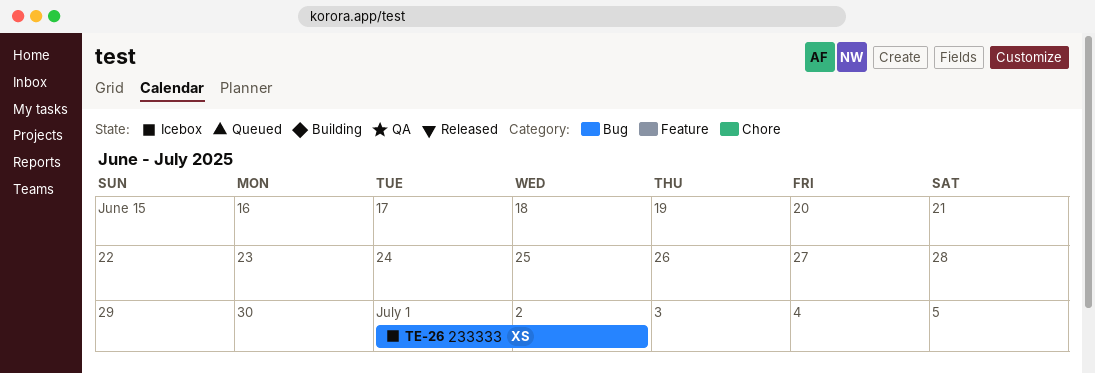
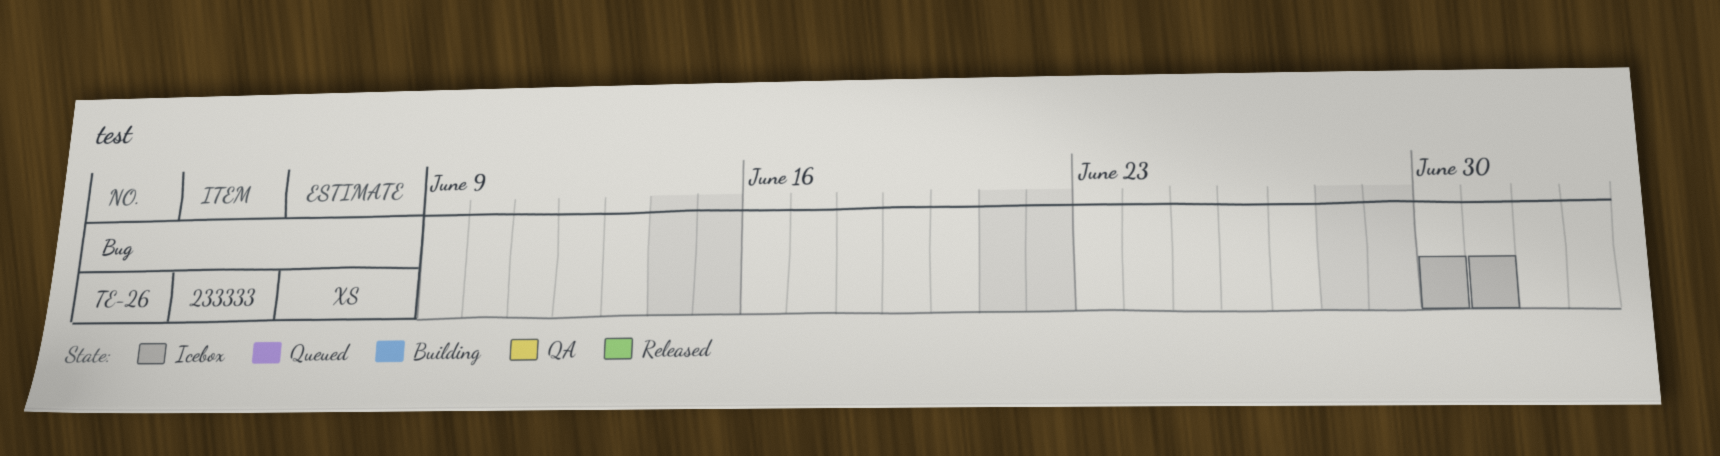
TE-26, start: Jul 1 -> Jun 30
TE-26, due: Jul 2 -> Jul 1

